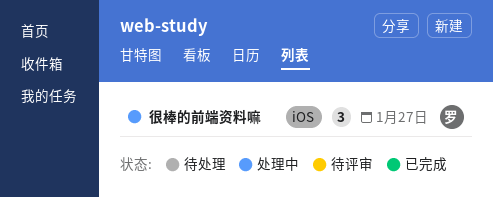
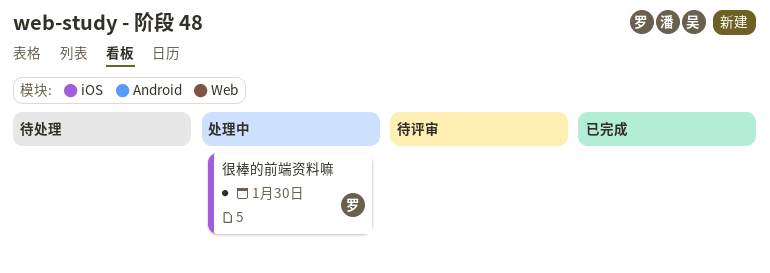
很棒的前端资料嘛, estimate: 3 -> 1
很棒的前端资料嘛, due: Jan 27 -> Jan 30

